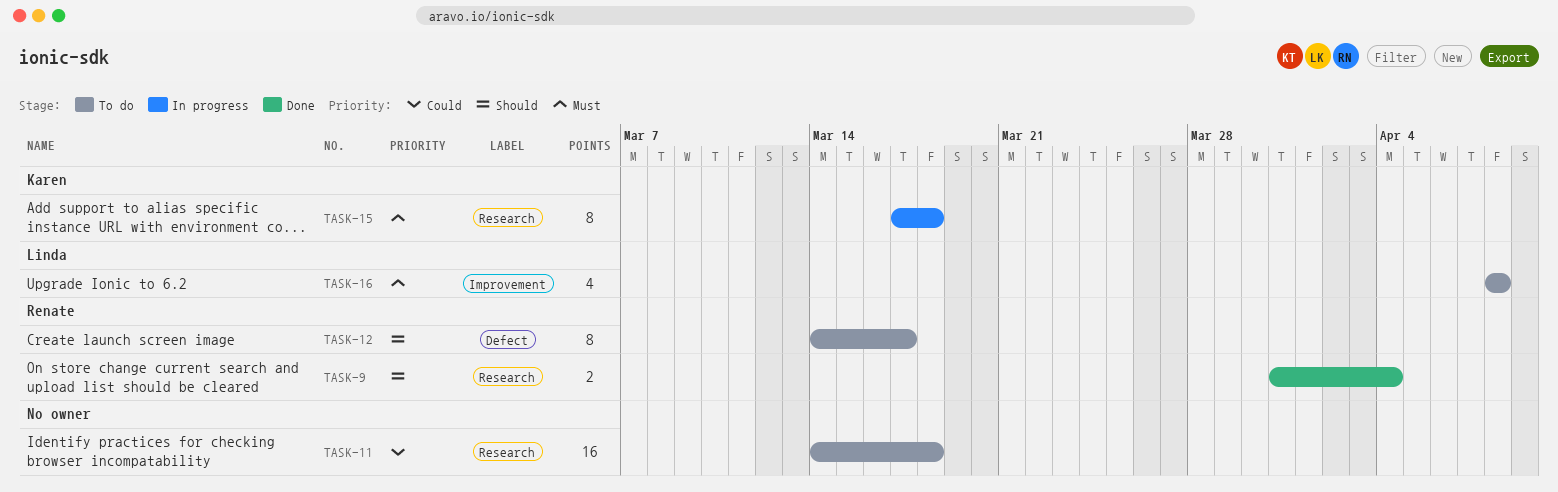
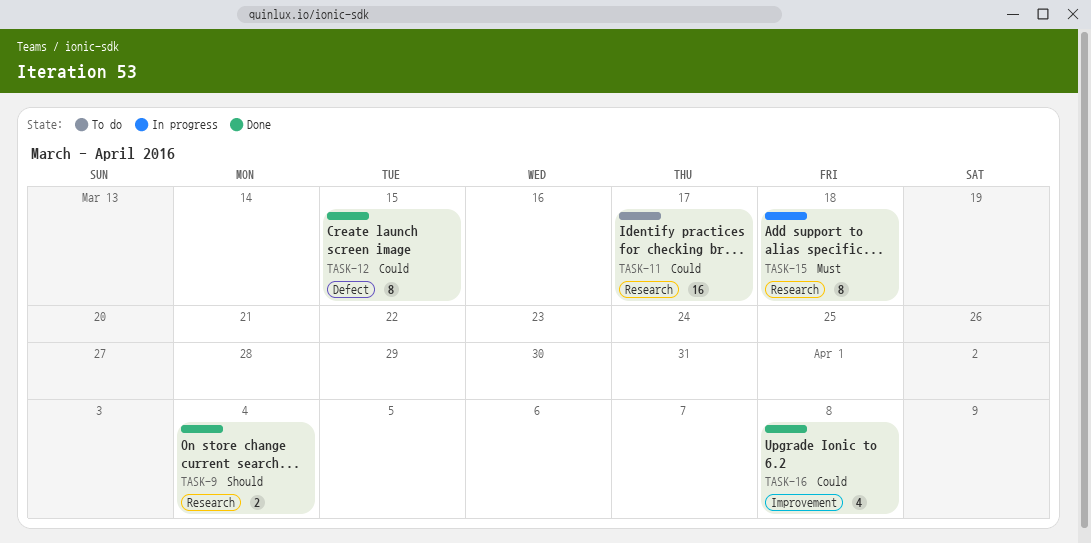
TASK-11, due: Mar 18 -> Mar 17
TASK-12, status: To do -> Done
TASK-12, priority: Should -> Could
TASK-12, due: Mar 17 -> Mar 15
TASK-16, status: To do -> Done
TASK-16, priority: Must -> Could

